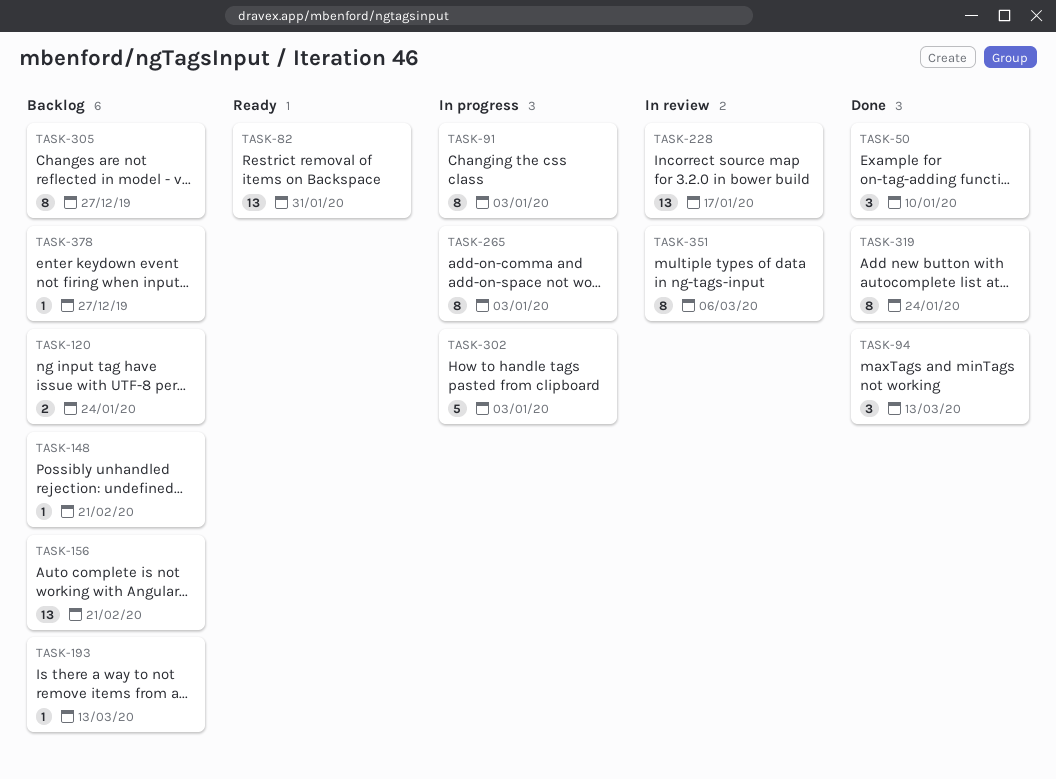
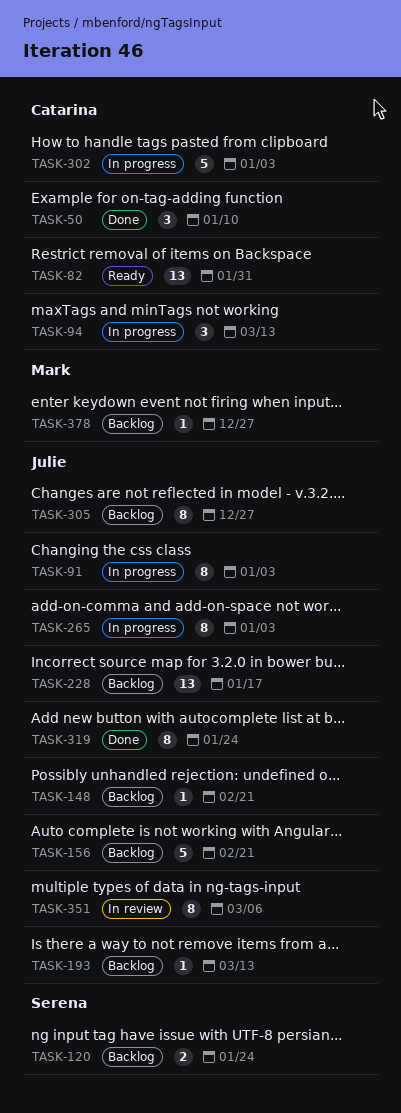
TASK-94, status: Done -> In progress
TASK-156, estimate: 13 -> 5
TASK-228, status: In review -> Backlog

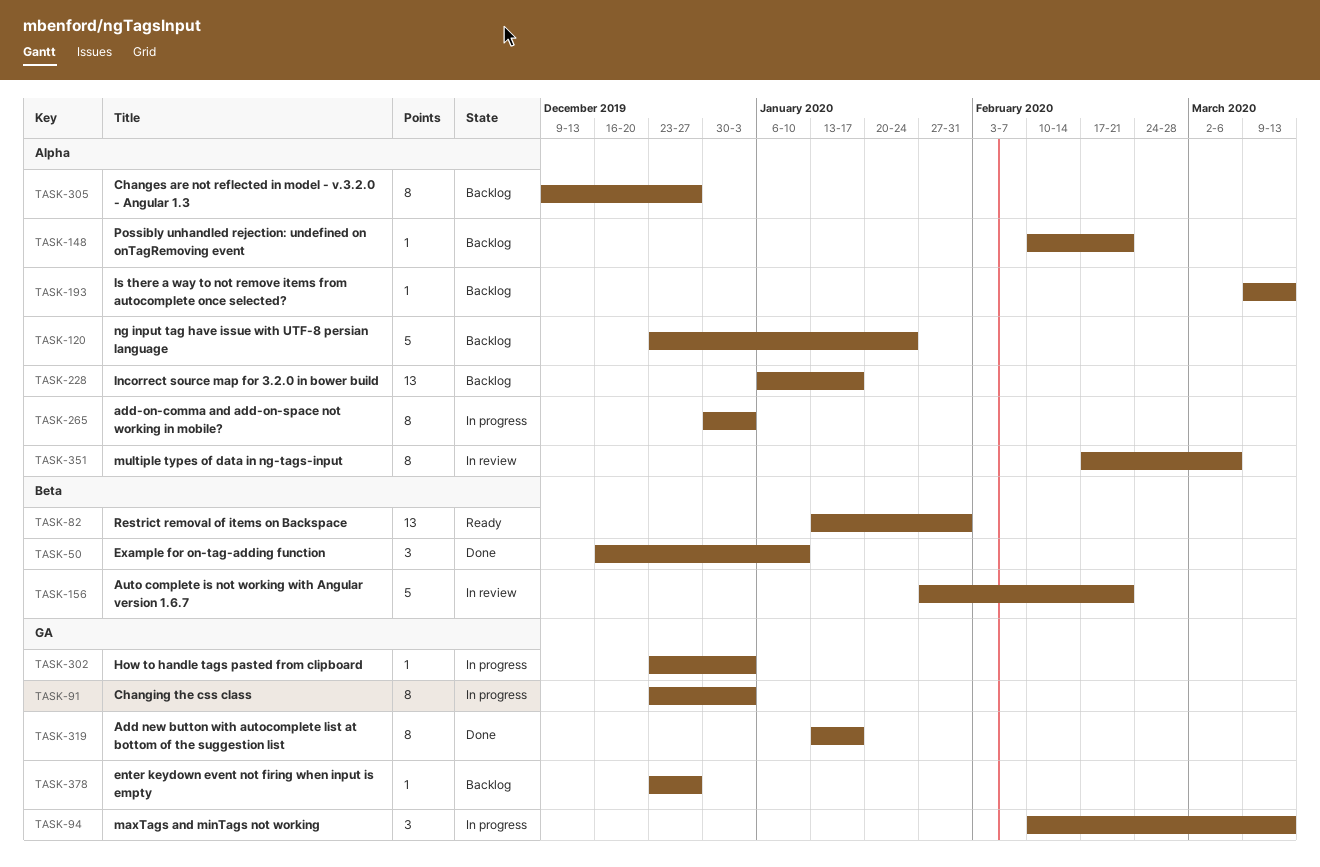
TASK-120, estimate: 2 -> 5
TASK-156, status: Backlog -> In review
TASK-302, estimate: 5 -> 1
TASK-319, due: Jan 24 -> Jan 17

